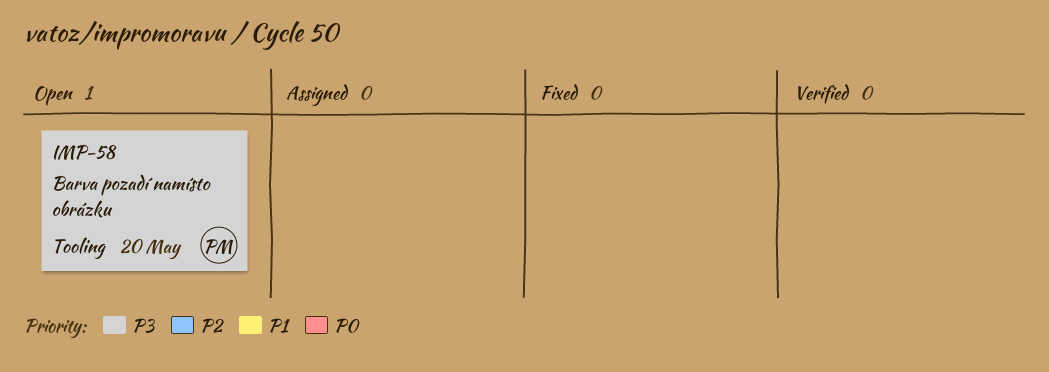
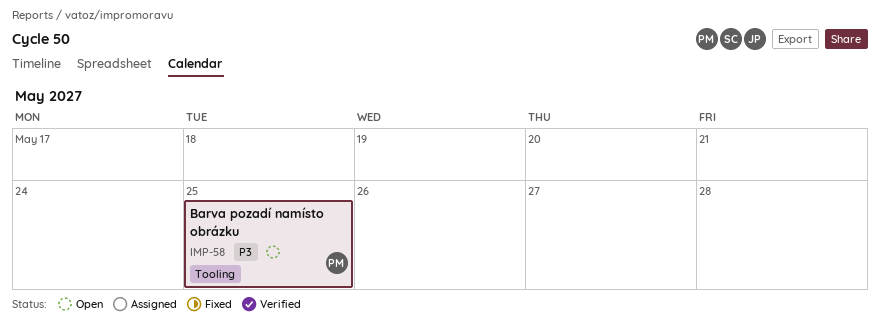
IMP-58, due: May 20 -> May 25

